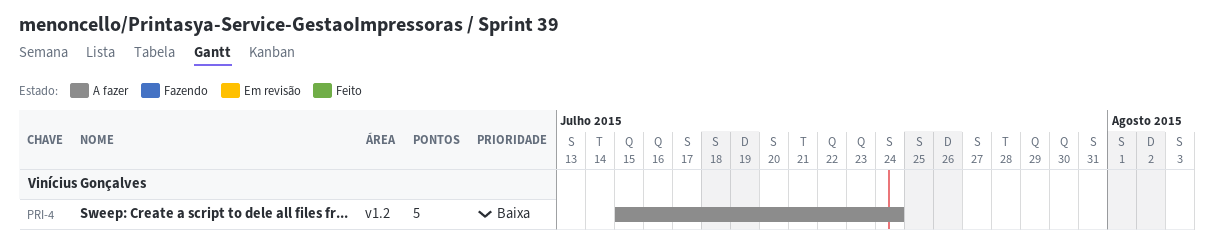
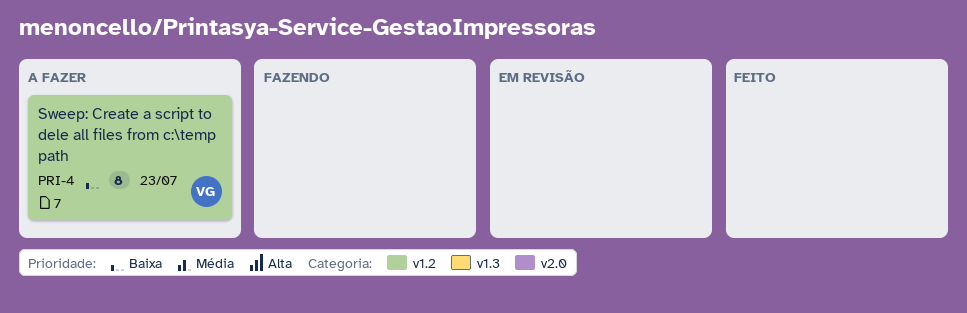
PRI-4, estimate: 5 -> 8
PRI-4, due: Jul 24 -> Jul 23

